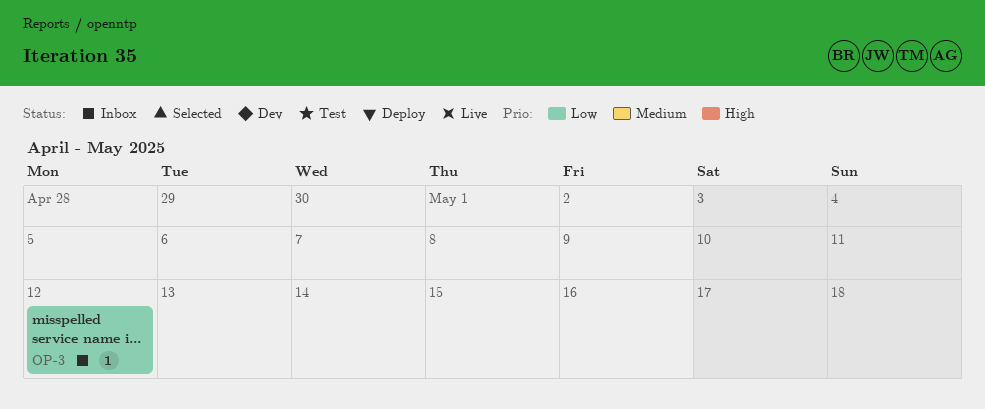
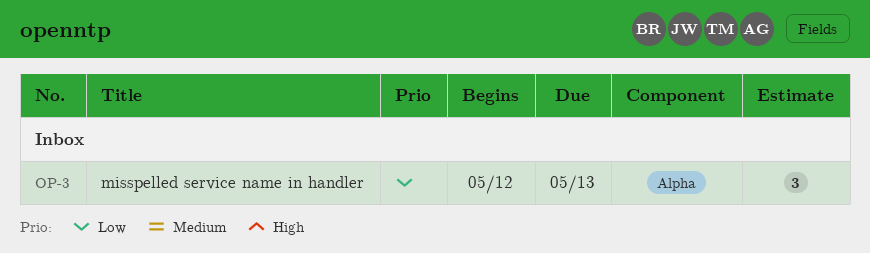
OP-3, estimate: 1 -> 3
OP-3, due: May 12 -> May 13

